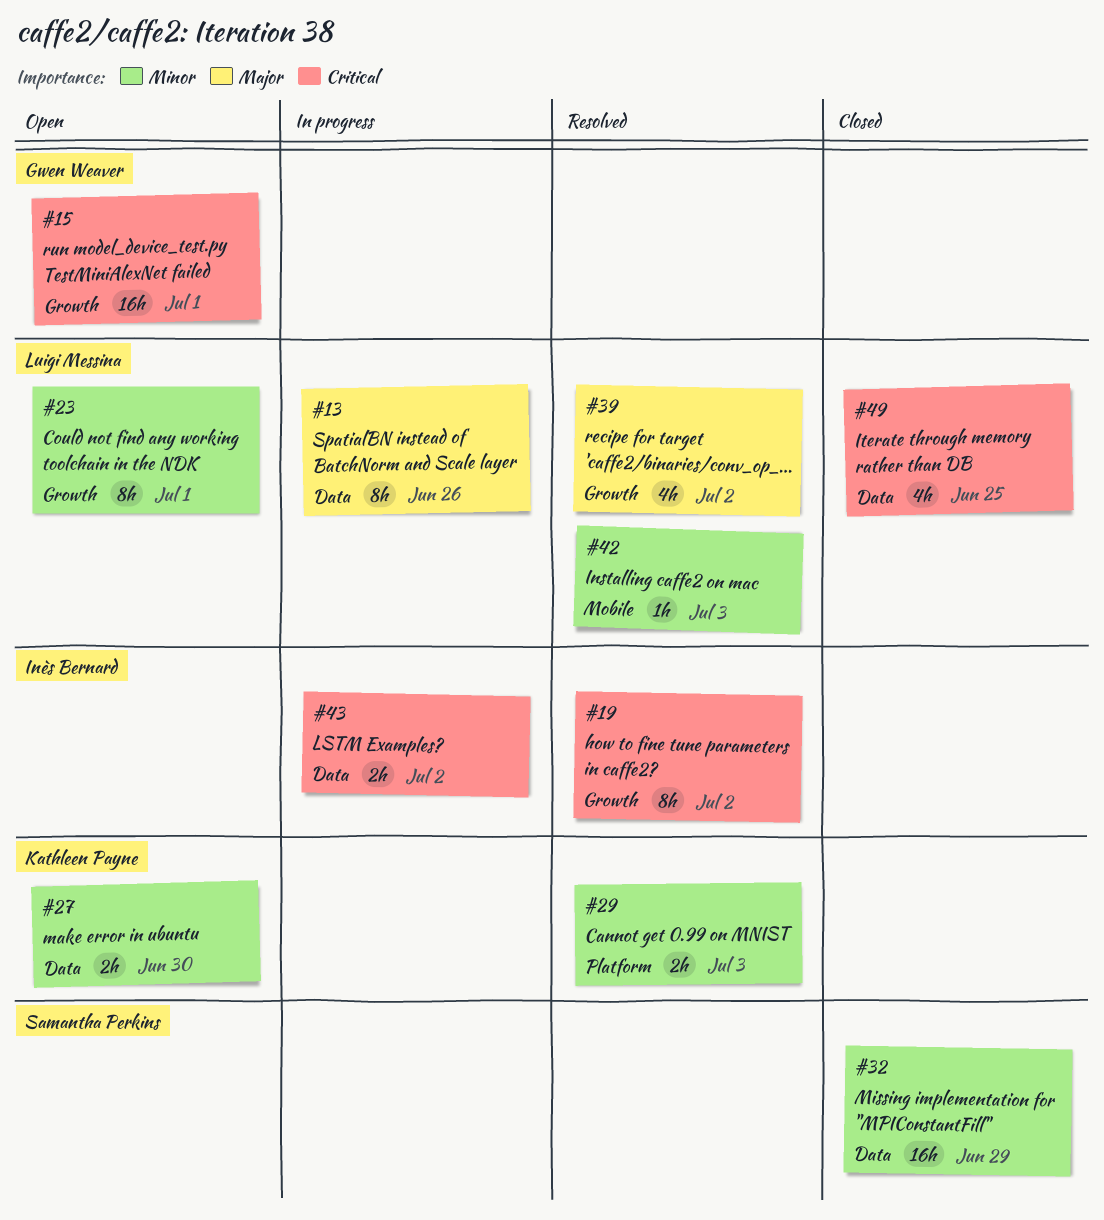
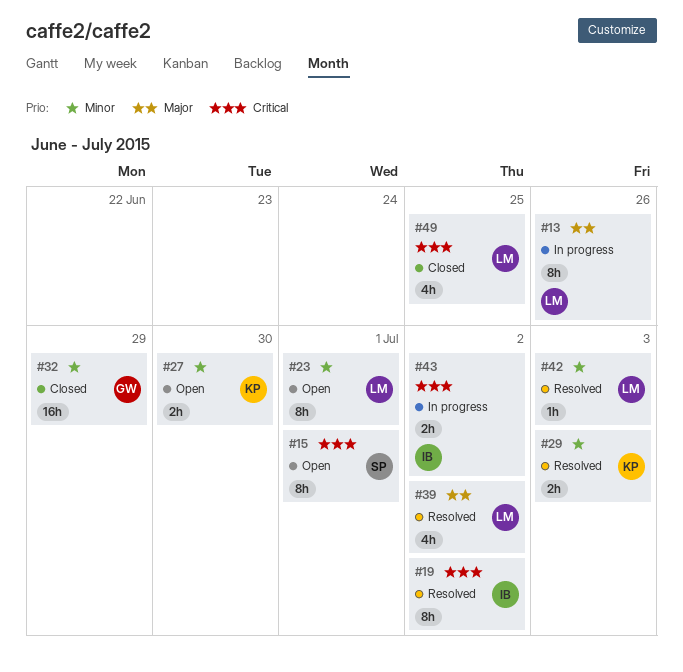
#15, owner: Gwen Weaver -> Samantha Perkins
#15, estimate: 16h -> 8h
#32, owner: Samantha Perkins -> Gwen Weaver

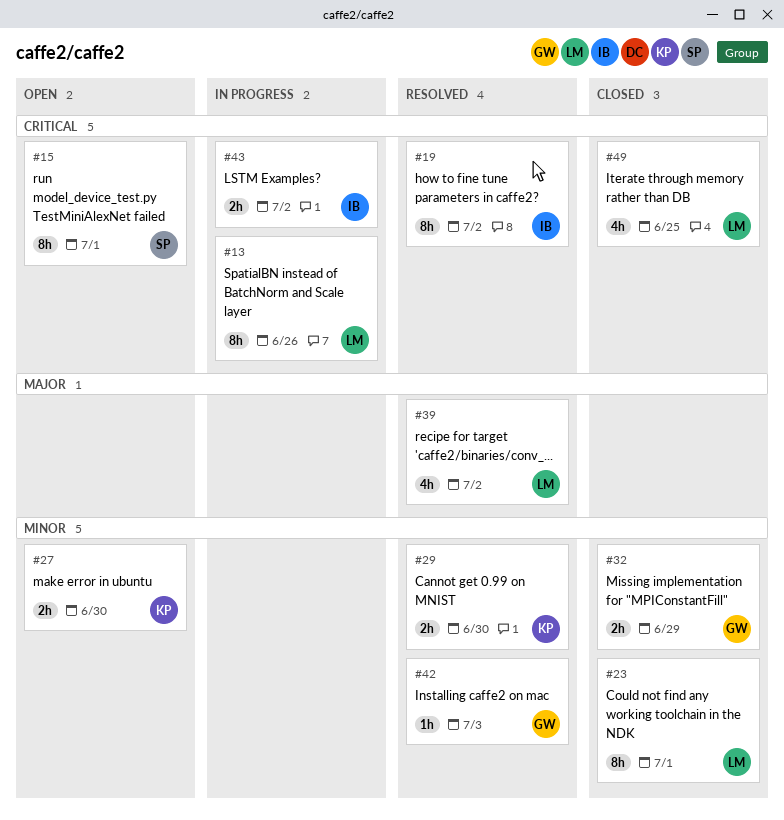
#13, priority: Major -> Critical
#23, status: Open -> Closed
#29, due: Jul 3 -> Jun 30
#32, estimate: 16h -> 2h
#42, owner: LM -> GW

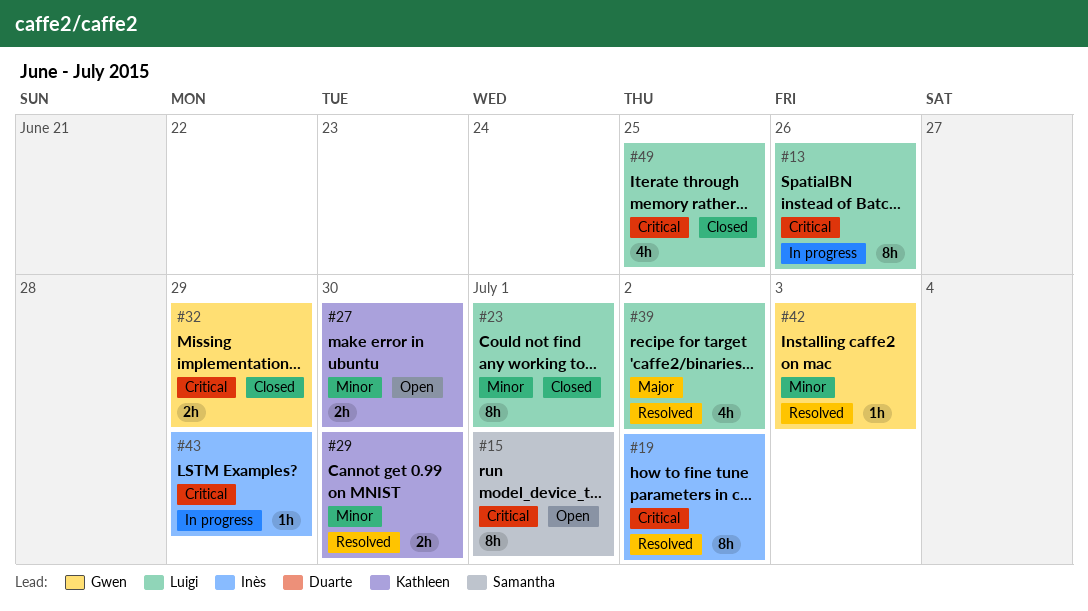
#32, priority: Minor -> Critical
#43, estimate: 2h -> 1h
#43, due: Jul 2 -> Jun 29

